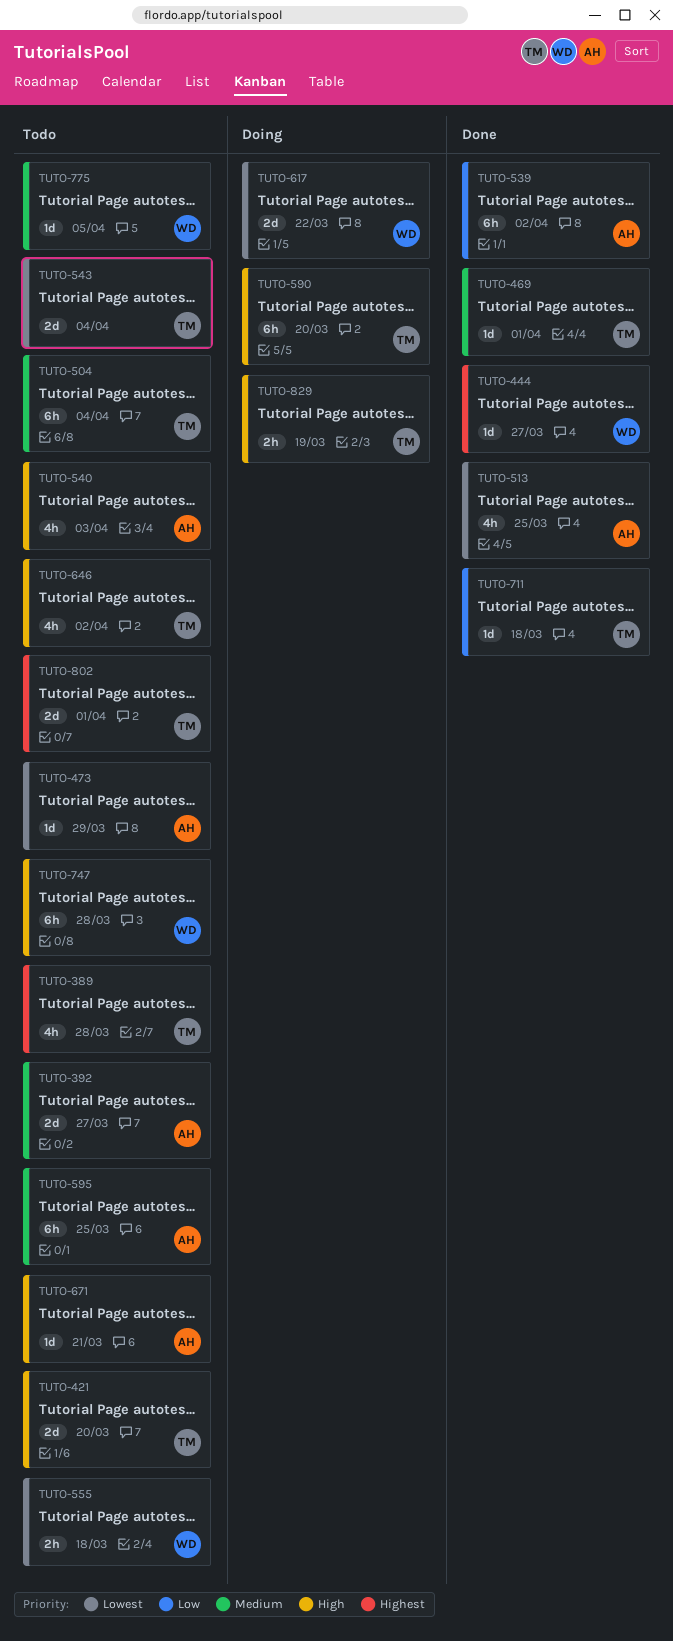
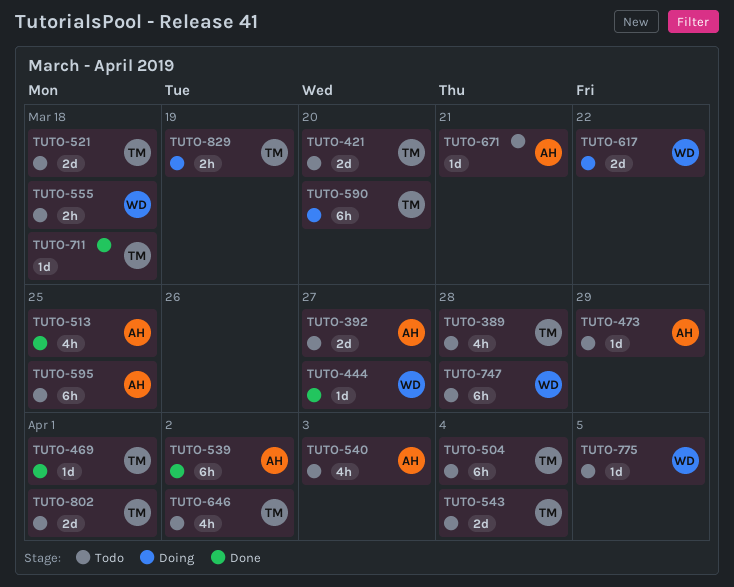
TUTO-521: none -> present

